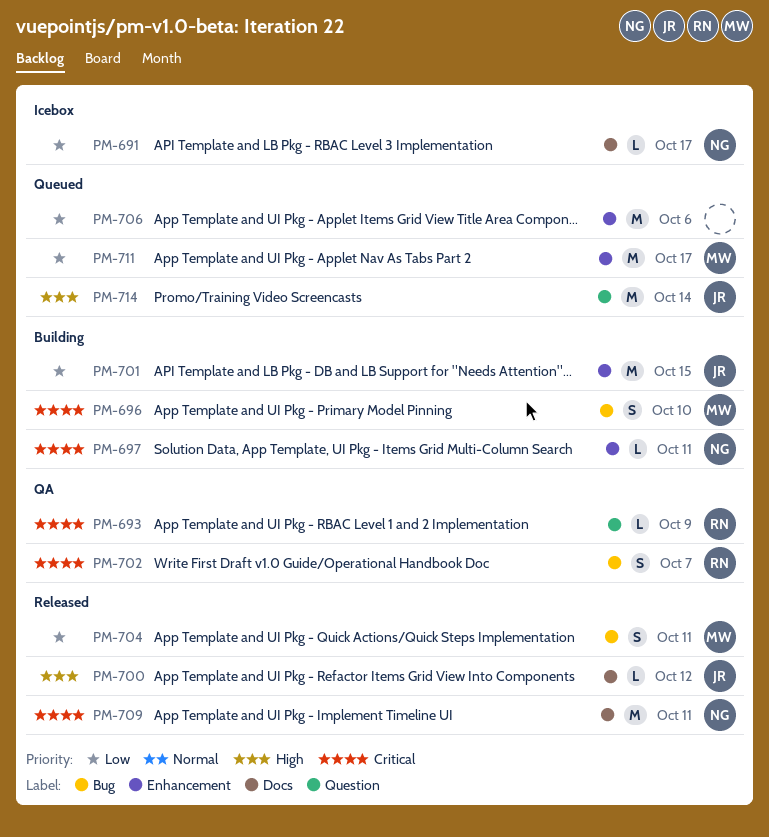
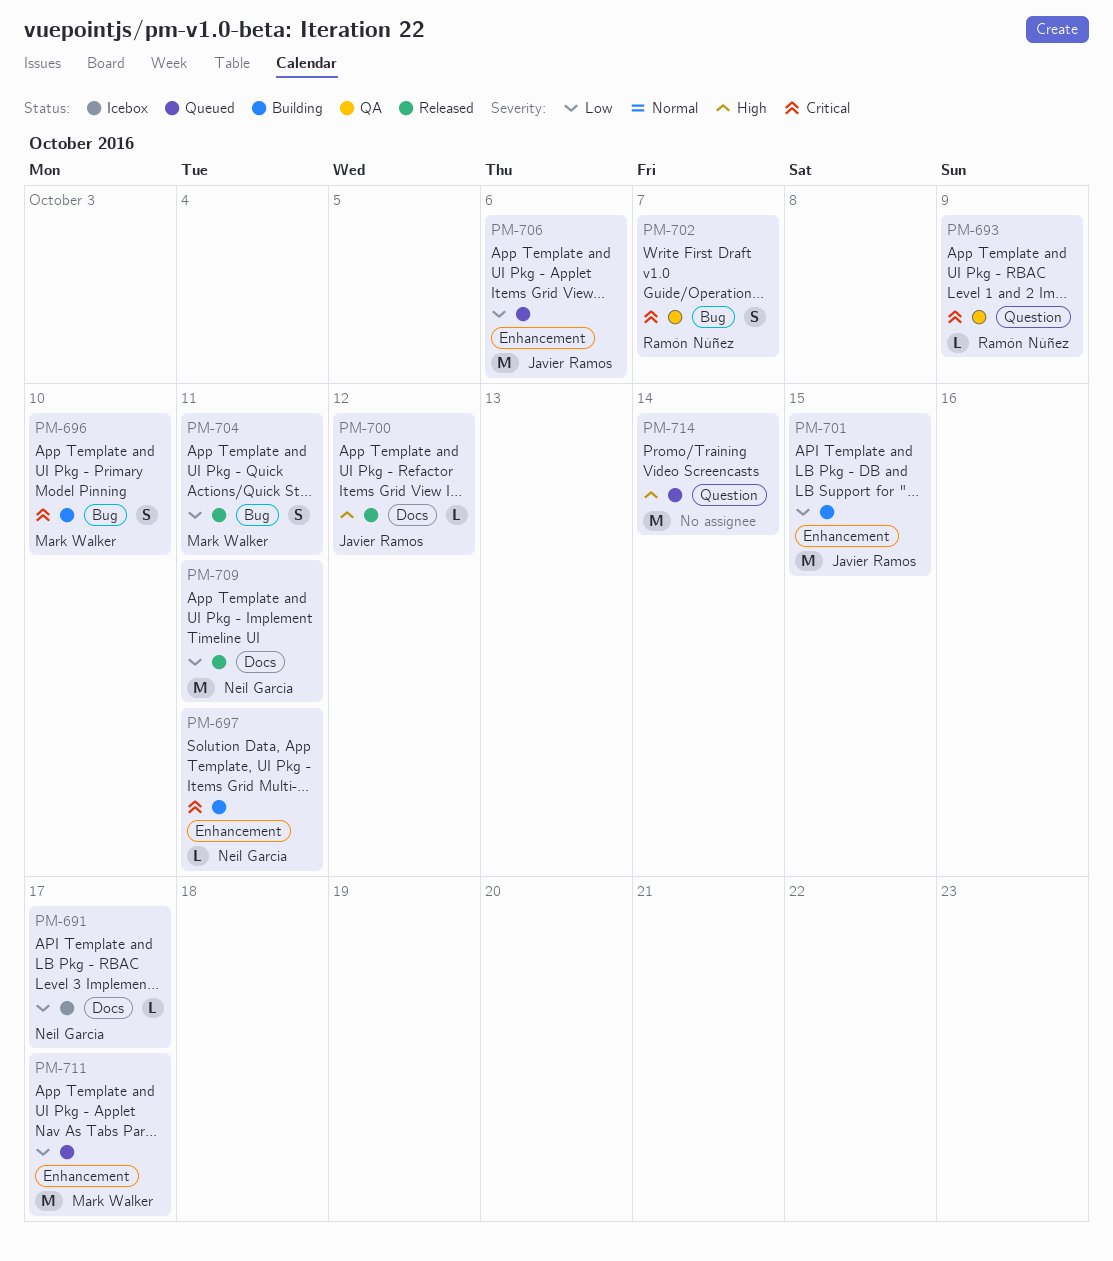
PM-706, owner: none -> Javier Ramos
PM-709, priority: Critical -> Low
PM-714, owner: Javier Ramos -> none

